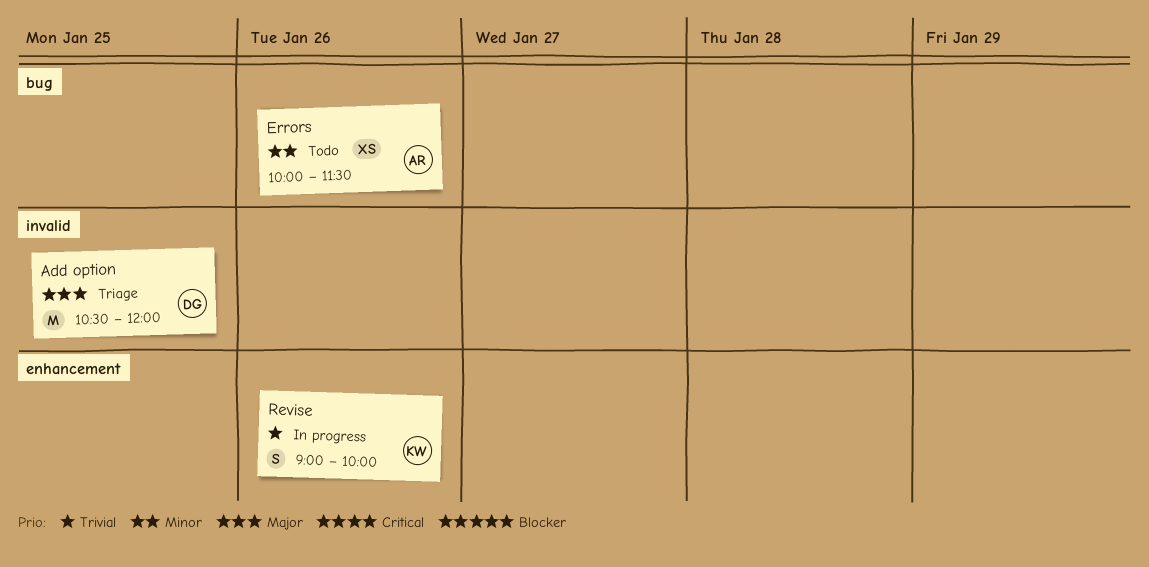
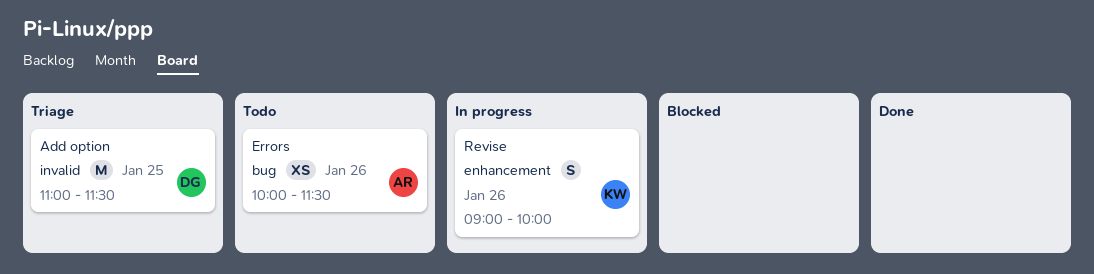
Add option, begins: 10:30 -> 11:00
Add option, ends: 12:00 -> 11:30

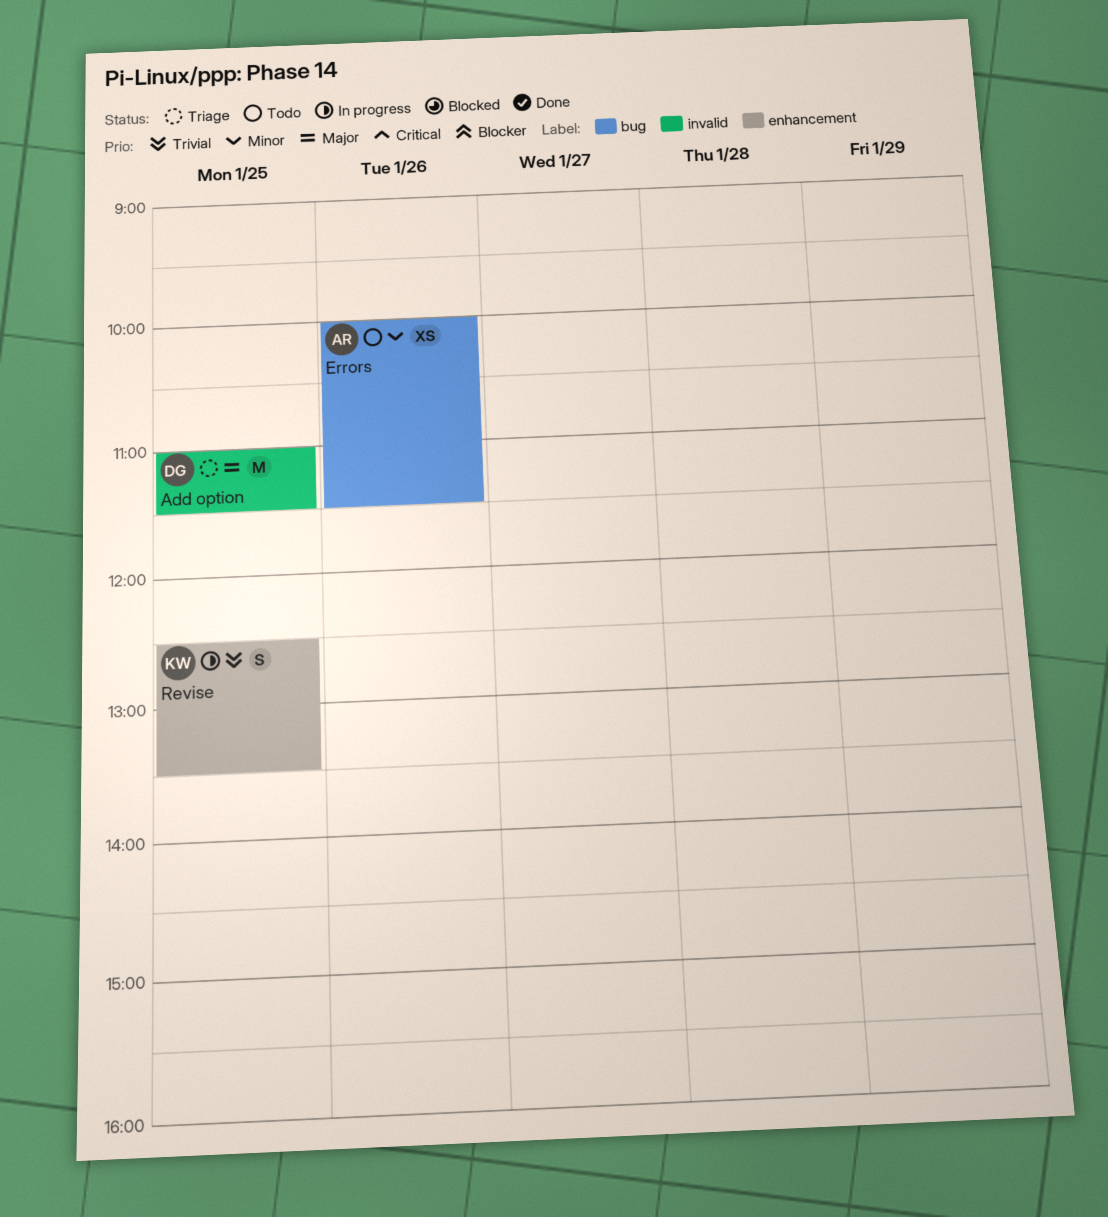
Revise, day: Jan 26 -> Jan 25
Revise, begins: 09:00 -> 12:30
Revise, ends: 10:00 -> 13:30

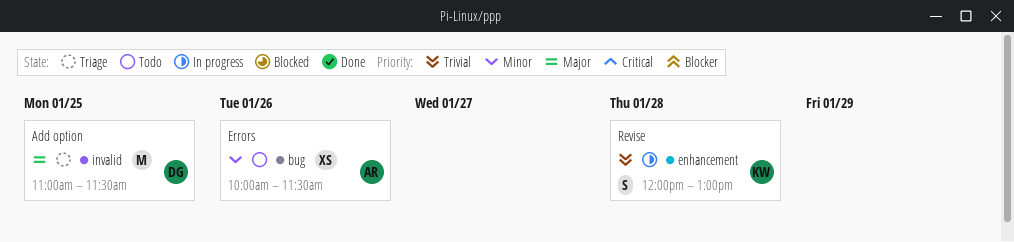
Revise, day: Jan 25 -> Jan 28
Revise, begins: 12:30 -> 12:00
Revise, ends: 13:30 -> 13:00

